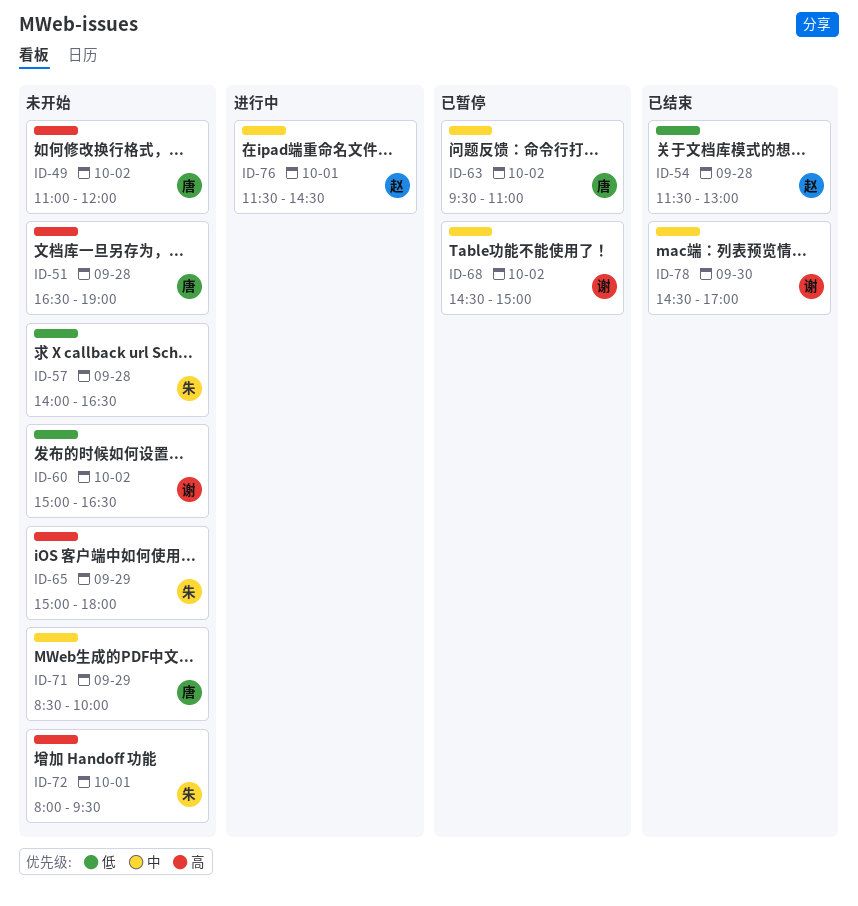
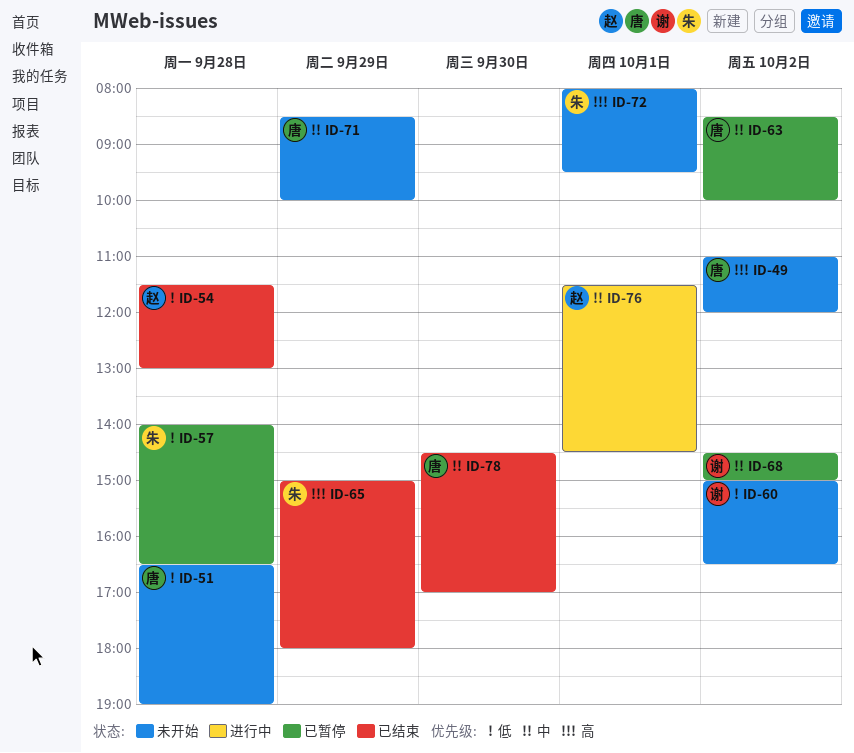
ID-51, priority: 高 -> 低
ID-57, status: 未开始 -> 已暂停
ID-63, begins: 09:30 -> 08:30
ID-63, ends: 11:00 -> 10:00
ID-65, status: 未开始 -> 已结束
ID-78, owner: 谢 -> 唐

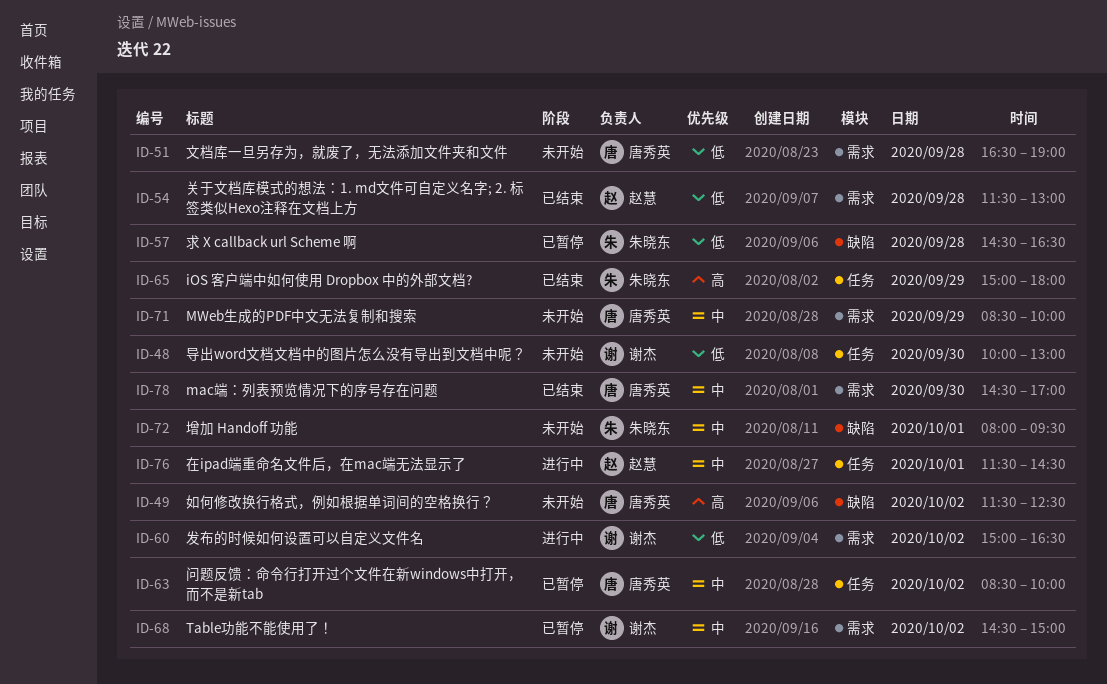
ID-48: none -> present
ID-49, begins: 11:00 -> 11:30
ID-49, ends: 12:00 -> 12:30
ID-57, begins: 14:00 -> 14:30
ID-60, status: 未开始 -> 进行中
ID-72, priority: 高 -> 中

